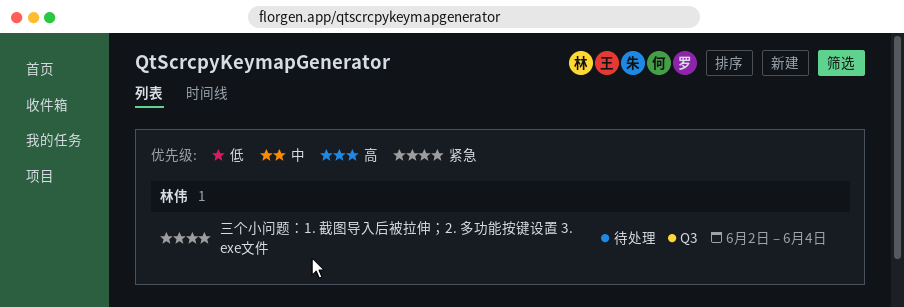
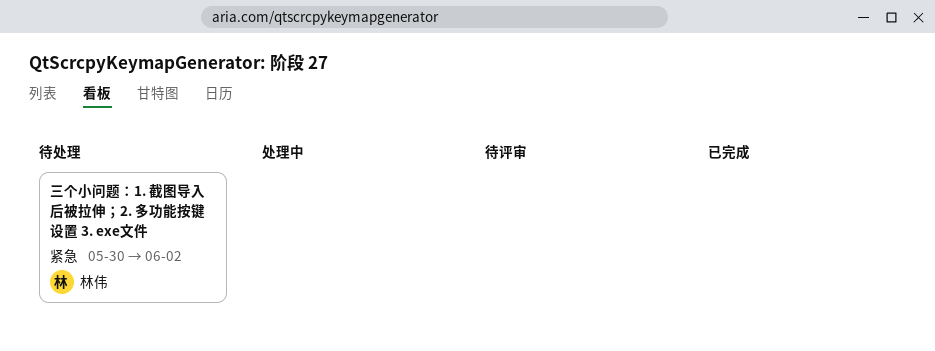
三个小问题：1. 截图导入后被拉伸；2. 多功能按键设置 3. exe文件, start: Jun 2 -> May 30
三个小问题：1. 截图导入后被拉伸；2. 多功能按键设置 3. exe文件, due: Jun 4 -> Jun 2

